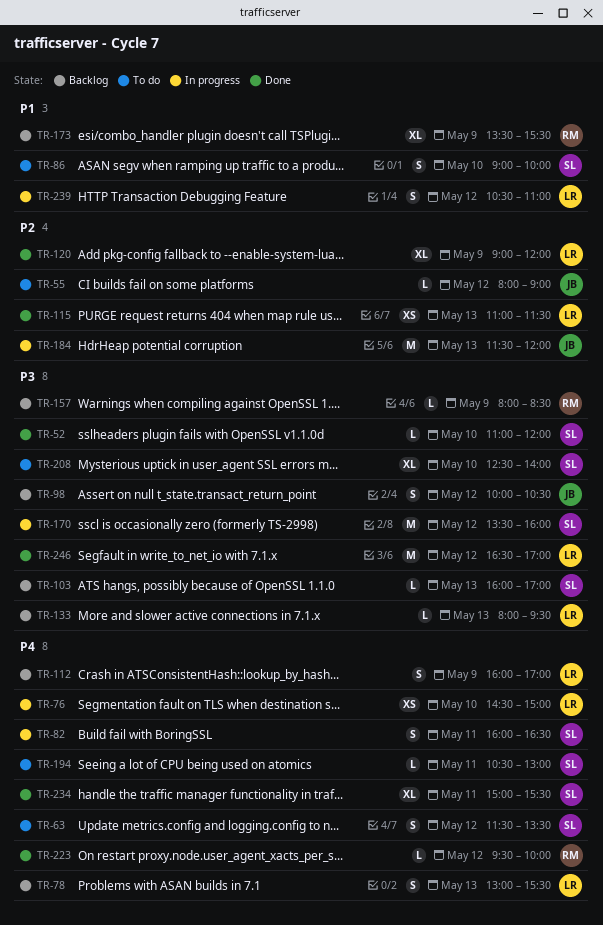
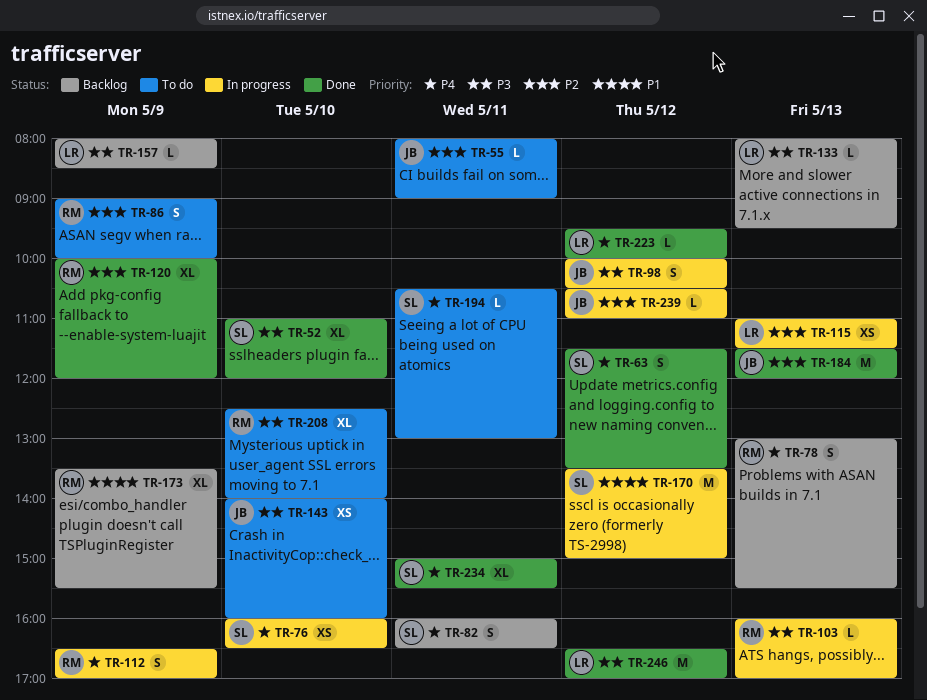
TR-52, estimate: L -> XL
TR-55, day: May 12 -> May 11
TR-63, status: To do -> Done
TR-76, owner: LR -> SL
TR-76, begins: 14:30 -> 16:00
TR-76, ends: 15:00 -> 16:30
TR-78, owner: LR -> RM
TR-82, status: In progress -> Backlog
TR-86, owner: SL -> RM
TR-86, priority: P1 -> P2
TR-86, day: May 10 -> May 9
TR-98, status: Backlog -> In progress
TR-103, status: Backlog -> In progress
TR-103, owner: SL -> RM
TR-112, status: Backlog -> In progress
TR-112, owner: LR -> RM
TR-112, begins: 16:00 -> 16:30
TR-115, status: Done -> In progress
TR-120, owner: LR -> RM
TR-120, begins: 09:00 -> 10:00
TR-143: none -> present
TR-157, owner: RM -> LR
TR-170, priority: P3 -> P1
TR-170, ends: 16:00 -> 15:00
TR-184, status: In progress -> Done
TR-208, owner: SL -> RM
TR-223, owner: RM -> LR
TR-239, owner: LR -> JB
TR-239, priority: P1 -> P2
TR-239, estimate: S -> L

